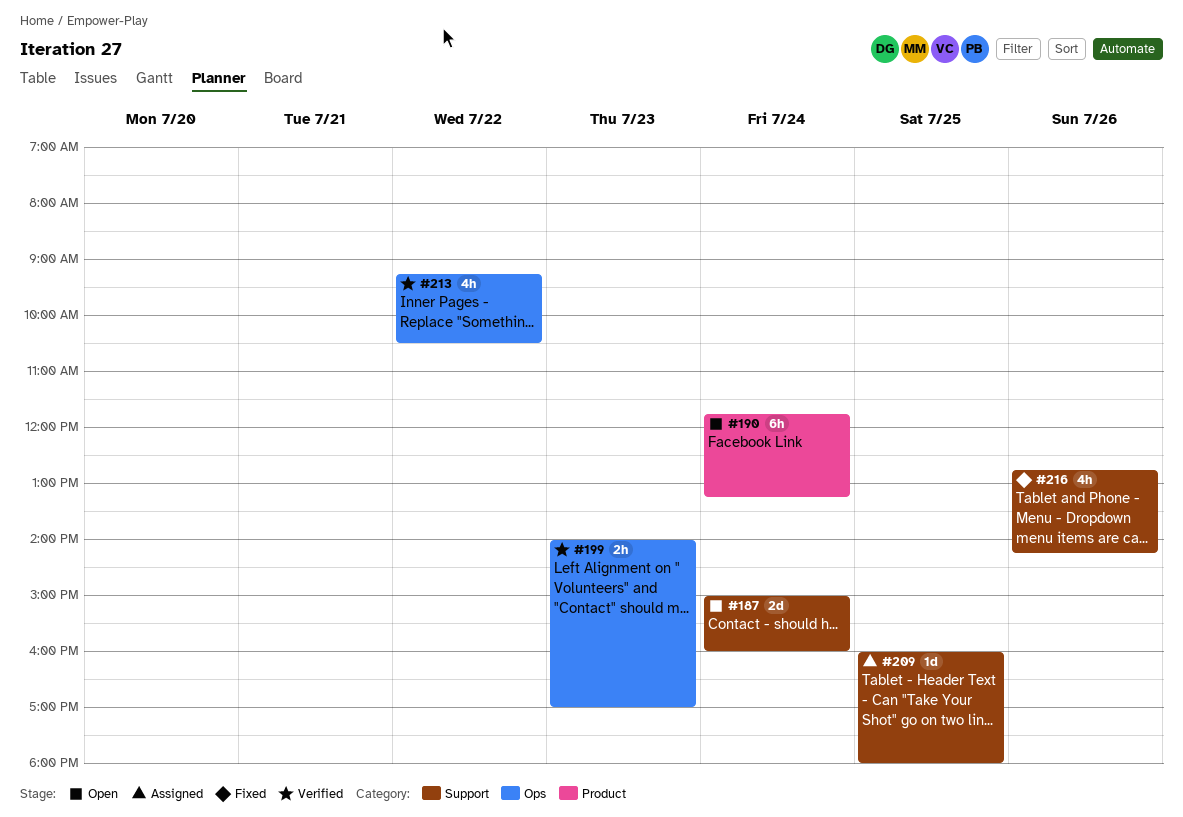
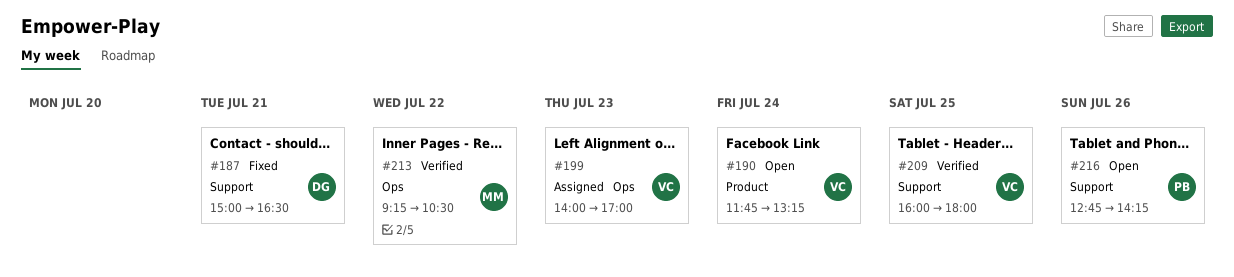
#187, status: Open -> Fixed
#187, day: Jul 24 -> Jul 21
#187, ends: 16:00 -> 16:30
#199, status: Verified -> Assigned
#209, status: Assigned -> Verified
#216, status: Fixed -> Open

